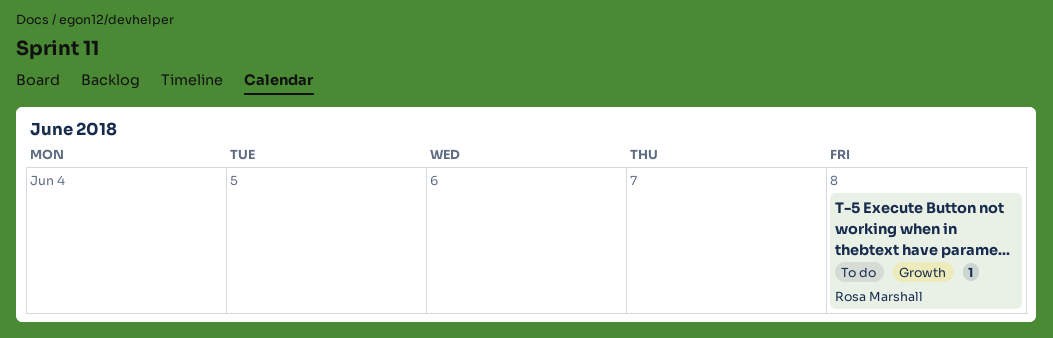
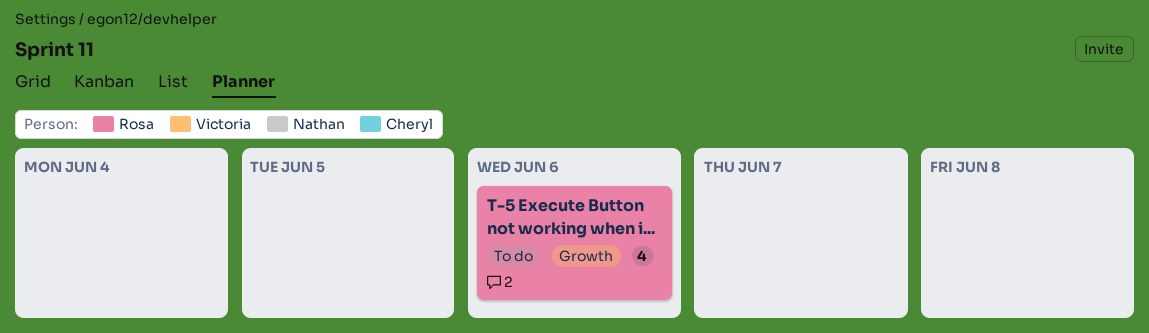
T-5, estimate: 1 -> 4
T-5, due: Jun 8 -> Jun 6

